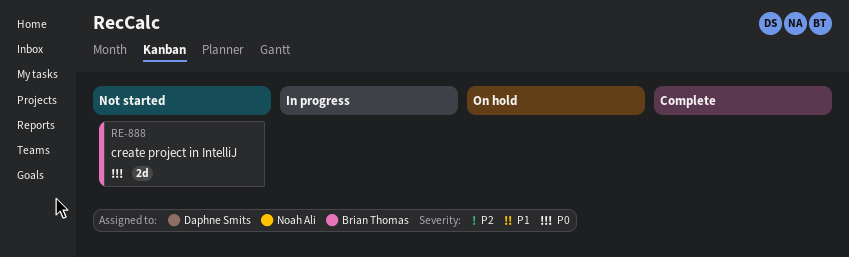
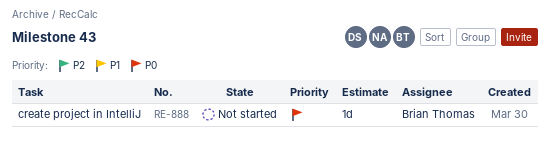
RE-888, estimate: 2d -> 1d

